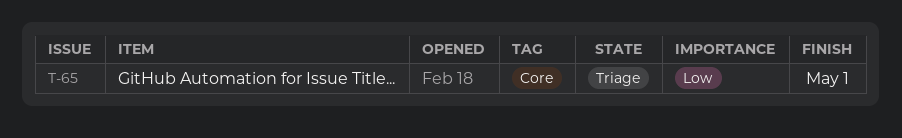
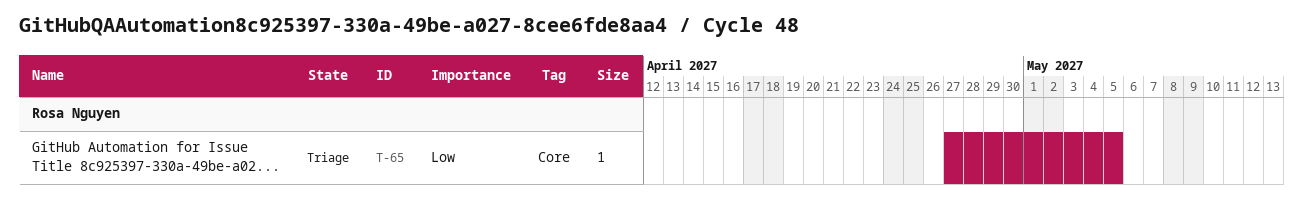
T-65, due: May 1 -> May 5

